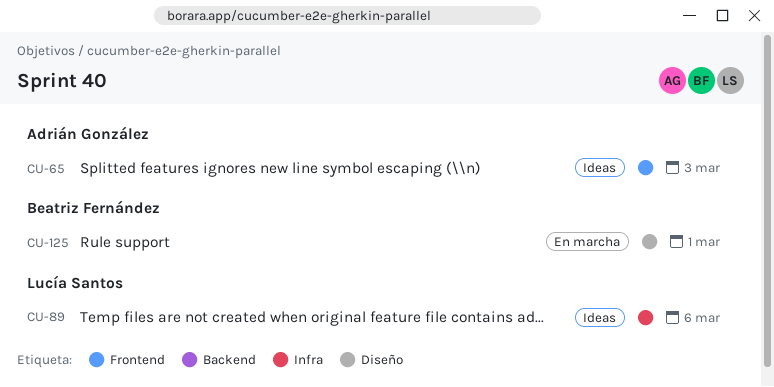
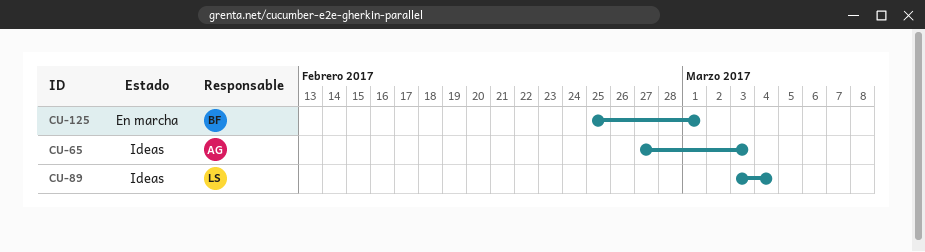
CU-89, due: Mar 6 -> Mar 4

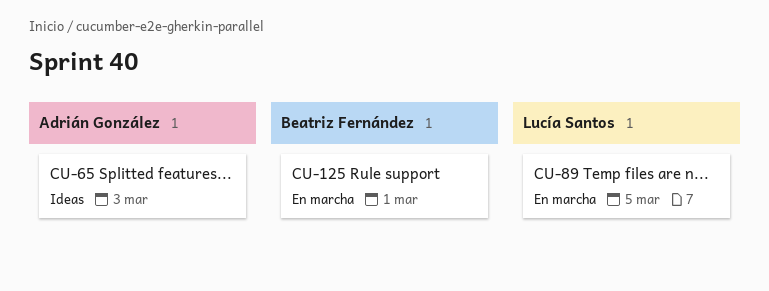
CU-89, status: Ideas -> En marcha
CU-89, due: Mar 4 -> Mar 5

